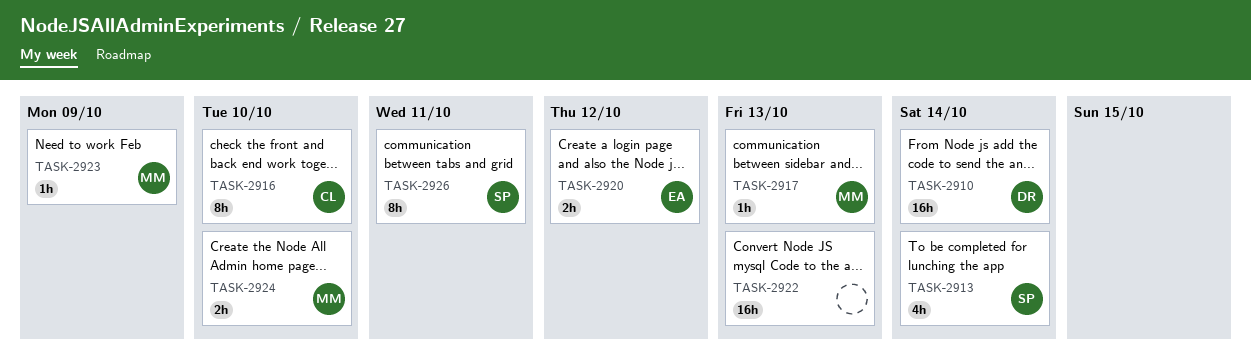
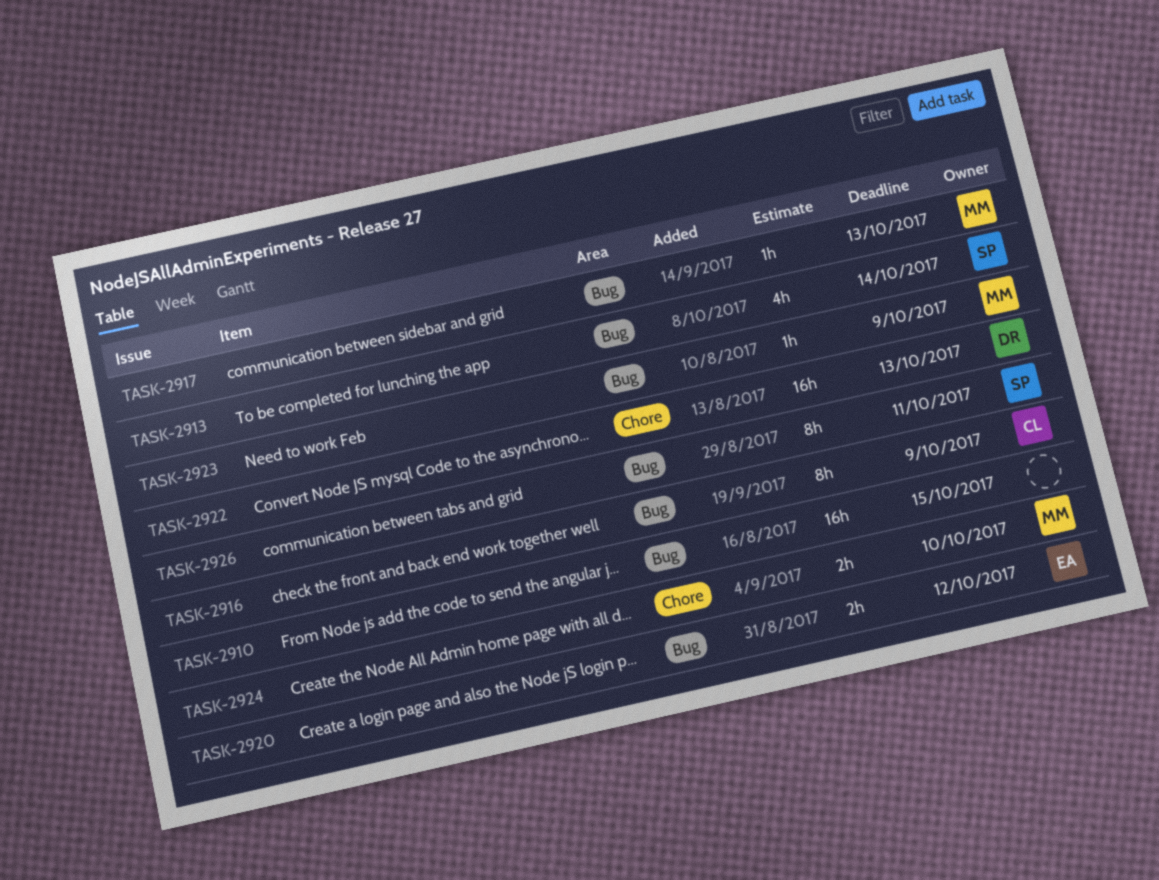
TASK-2910, owner: DR -> none
TASK-2910, due: Oct 14 -> Oct 15
TASK-2916, due: Oct 10 -> Oct 9
TASK-2922, owner: none -> DR

